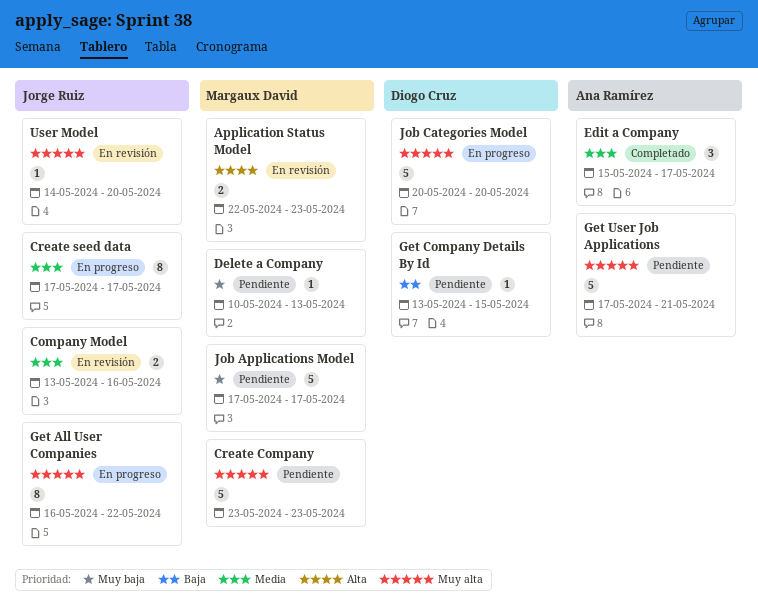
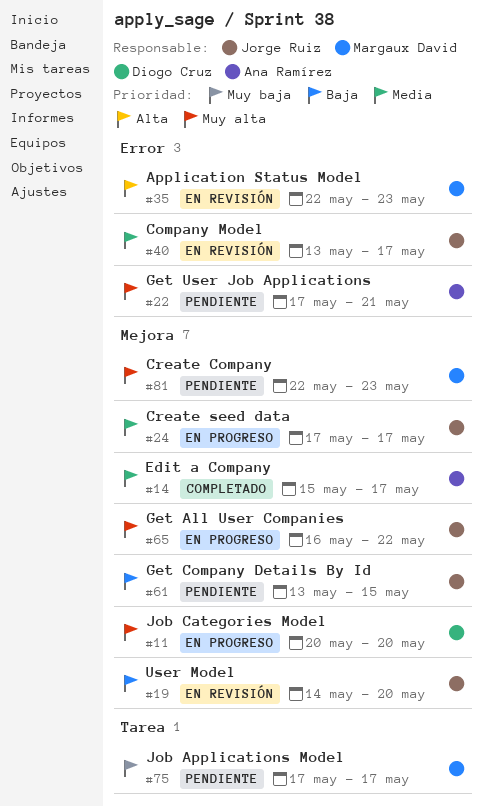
Company Model, due: May 16 -> May 17
Create Company, start: May 23 -> May 22
Delete a Company: present -> none
Get Company Details By Id, owner: Diogo Cruz -> Jorge Ruiz
User Model, priority: Muy alta -> Baja

